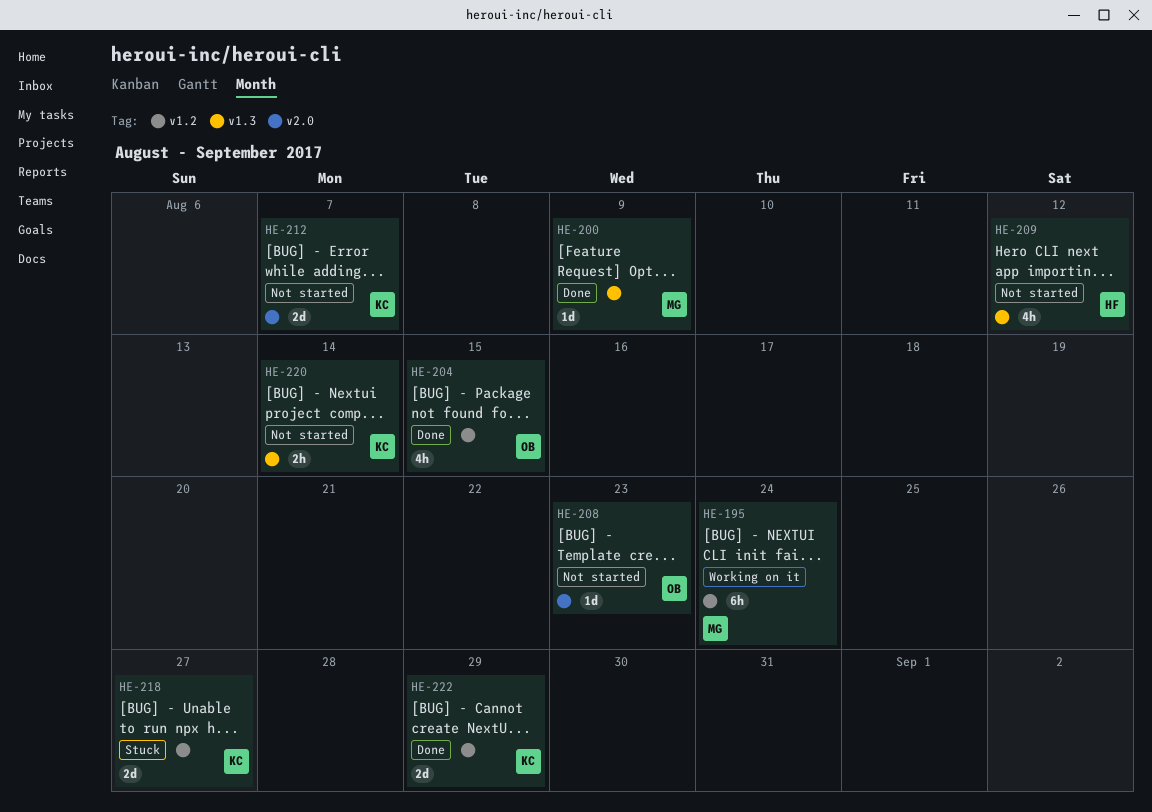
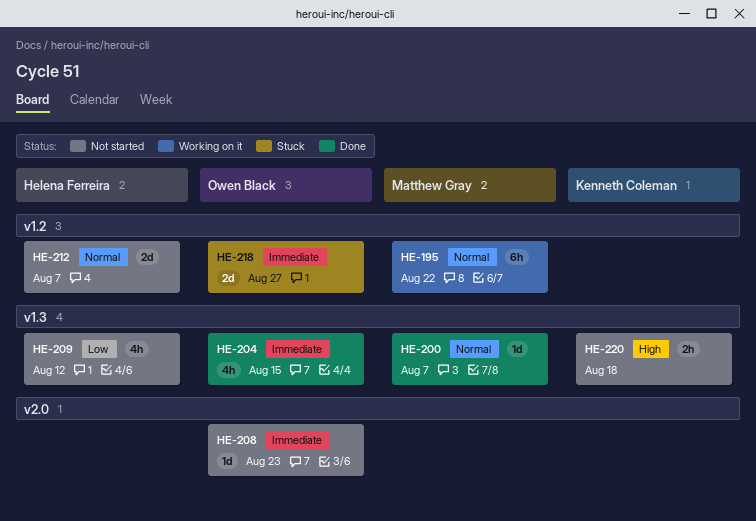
HE-195, due: Aug 24 -> Aug 22
HE-200, due: Aug 9 -> Aug 7
HE-204, label: v1.2 -> v1.3
HE-212, owner: Kenneth Coleman -> Helena Ferreira
HE-212, label: v2.0 -> v1.2
HE-218, owner: Kenneth Coleman -> Owen Black
HE-220, due: Aug 14 -> Aug 18
HE-222: present -> none

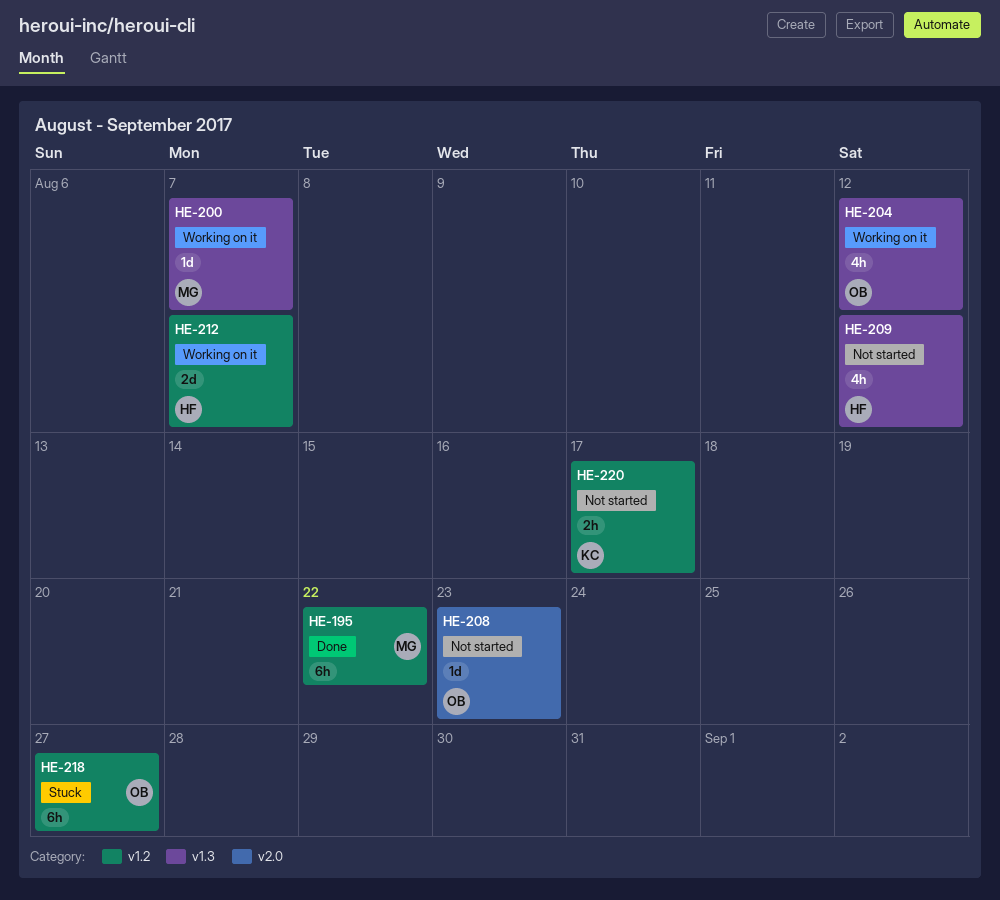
HE-195, status: Working on it -> Done
HE-200, status: Done -> Working on it
HE-204, status: Done -> Working on it
HE-204, due: Aug 15 -> Aug 12
HE-212, status: Not started -> Working on it
HE-218, estimate: 2d -> 6h
HE-220, label: v1.3 -> v1.2
HE-220, due: Aug 18 -> Aug 17

